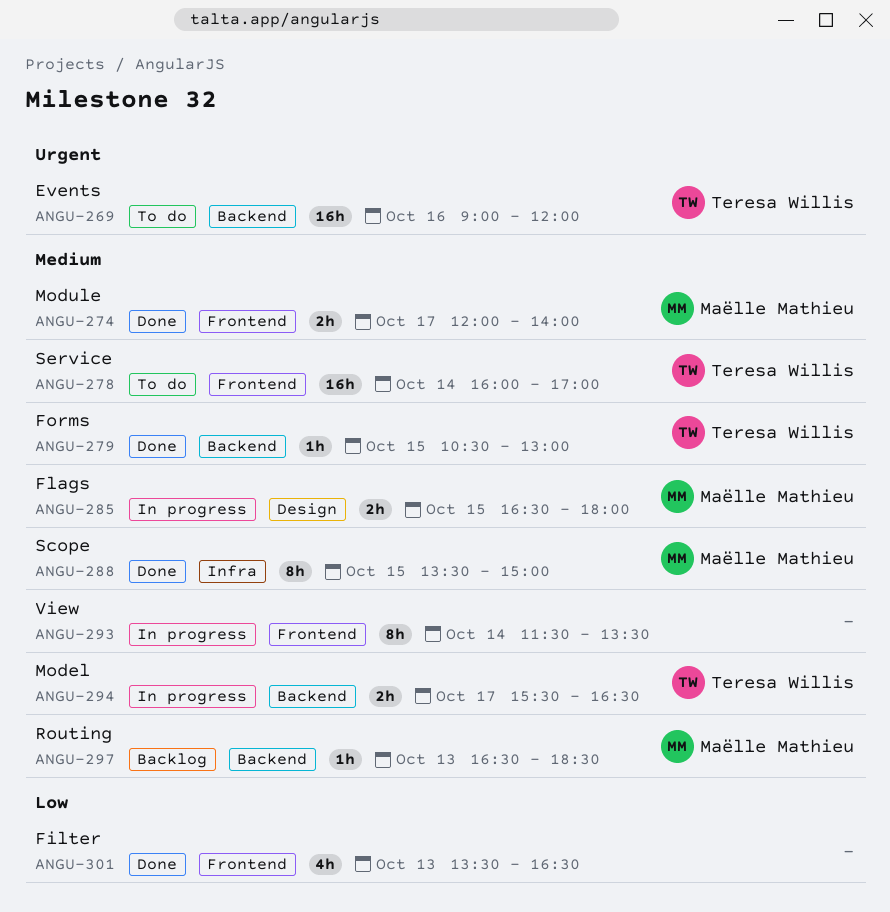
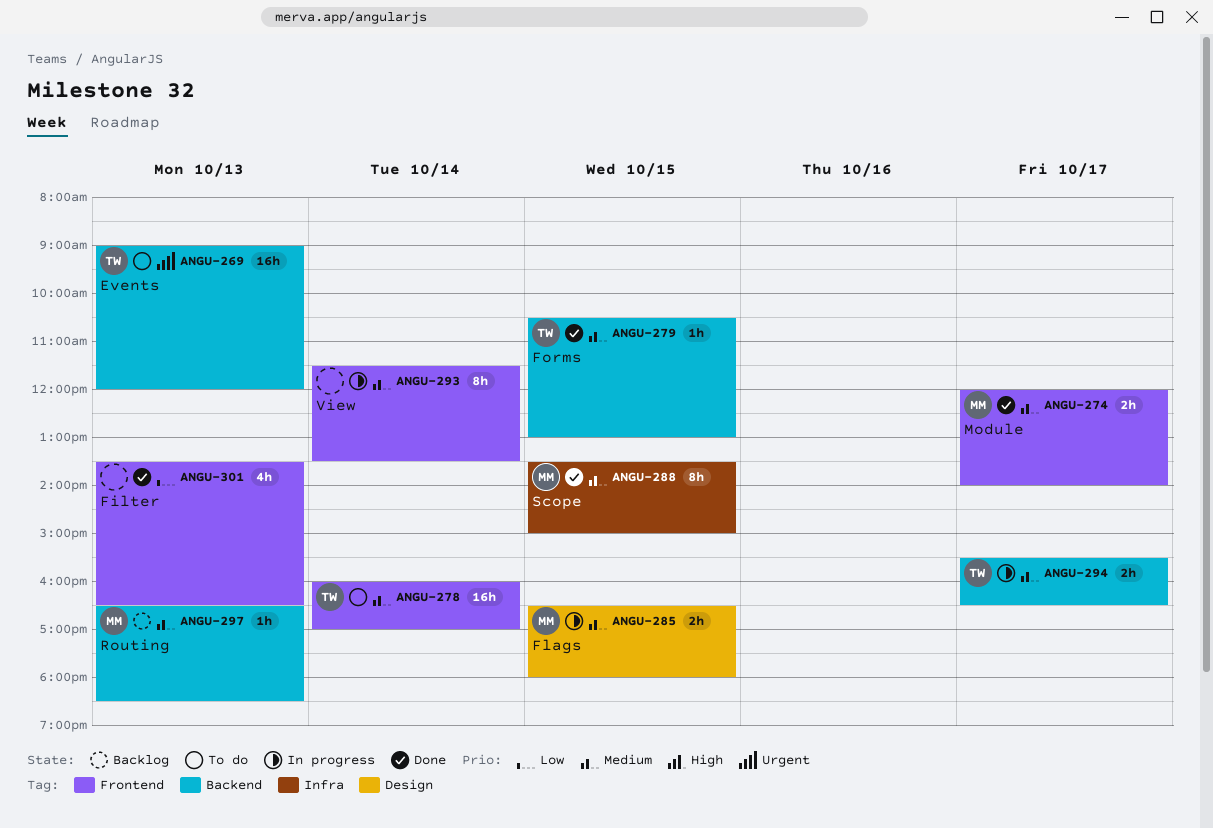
ANGU-269, day: Oct 16 -> Oct 13

